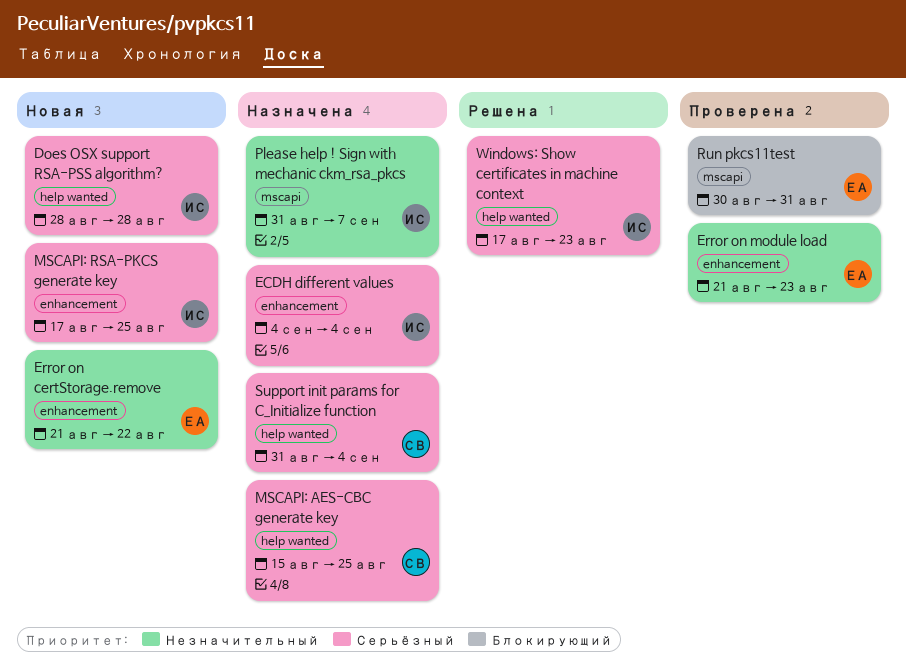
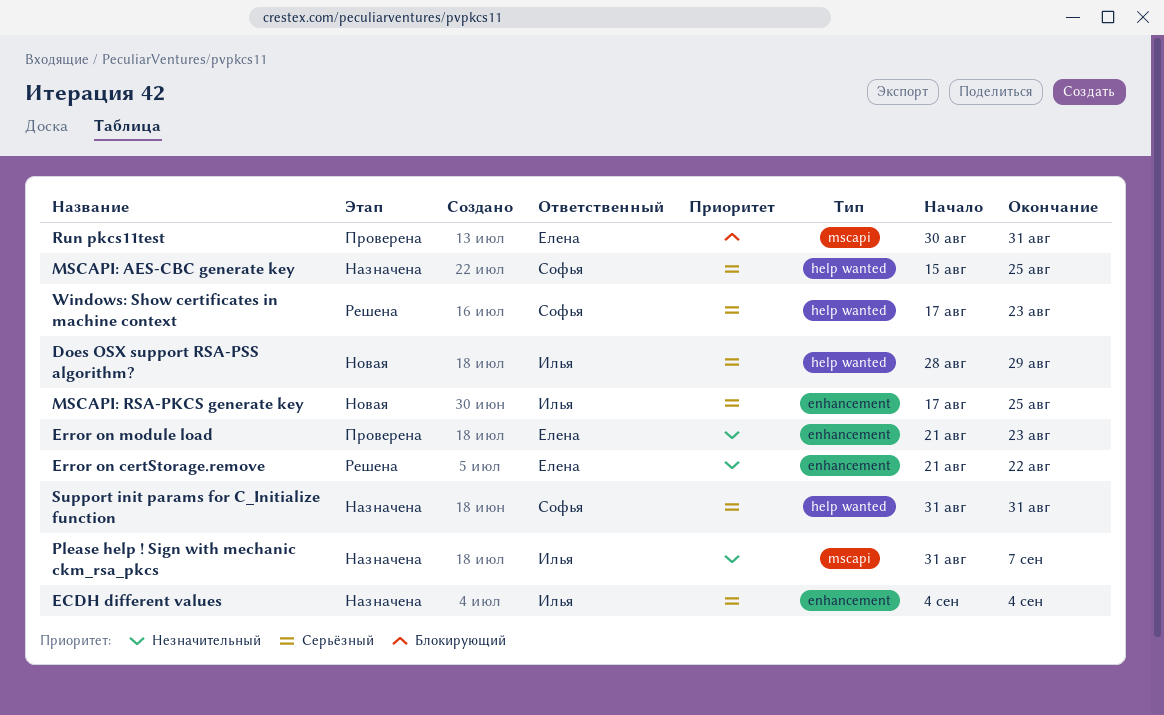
Does OSX support RSA-PSS algorithm?, due: Aug 28 -> Aug 29
Error on certStorage.remove, status: Новая -> Решена
Support init params for C_Initialize function, due: Sep 4 -> Aug 31
Windows: Show certificates in machine context, owner: Илья -> Софья

